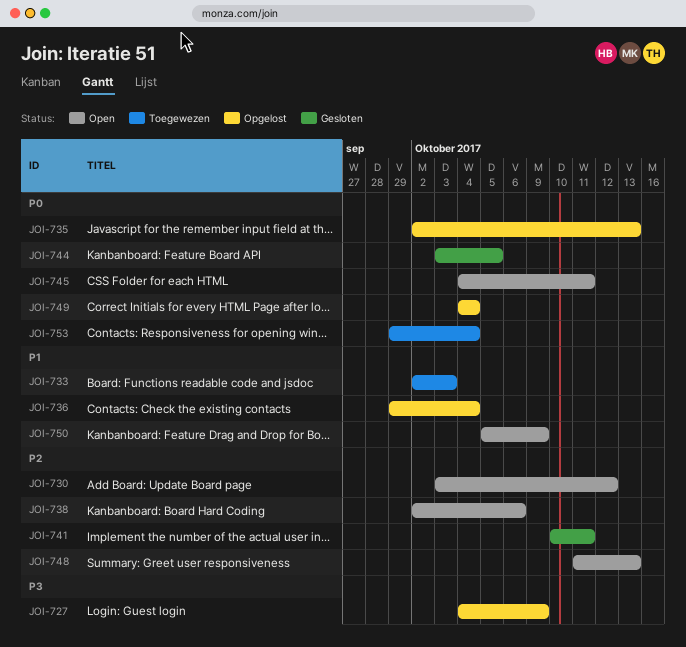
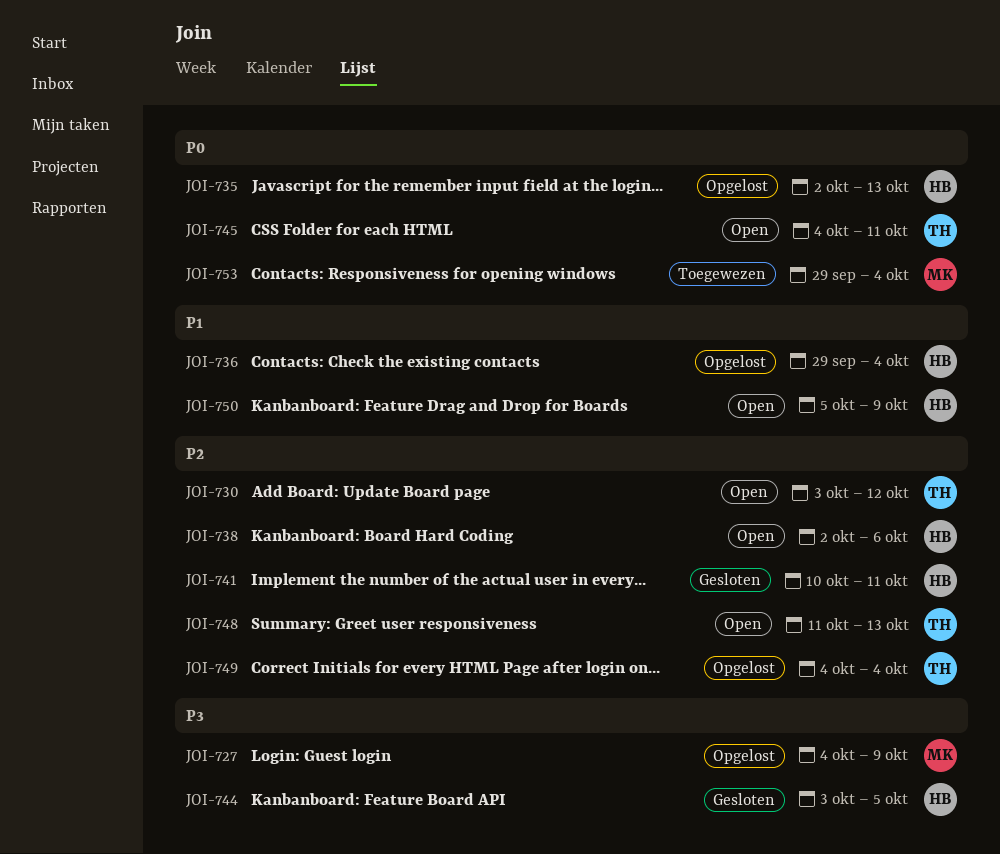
JOI-733: present -> none
JOI-744, priority: P0 -> P3
JOI-749, priority: P0 -> P2

